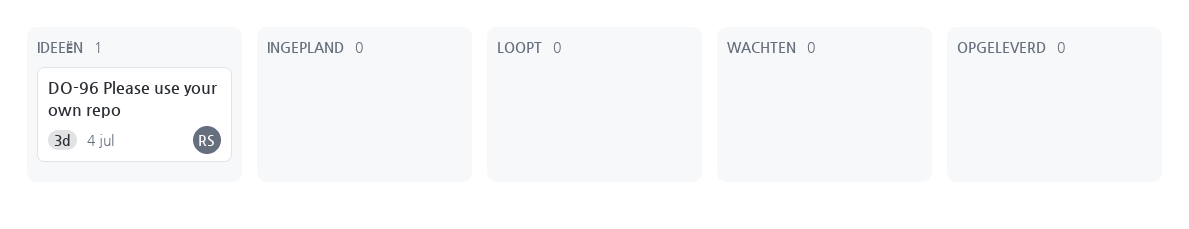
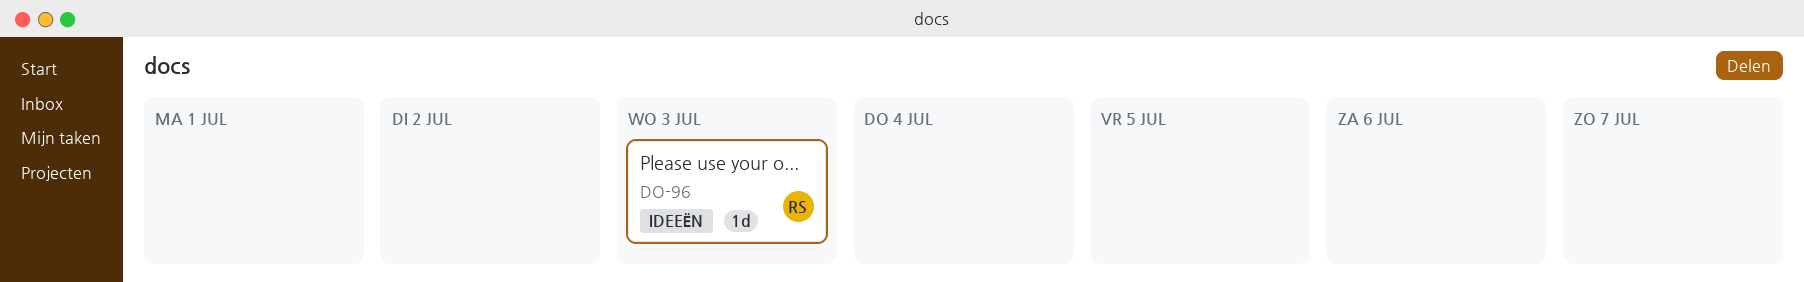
DO-96, estimate: 3d -> 1d
DO-96, due: Jul 4 -> Jul 3

